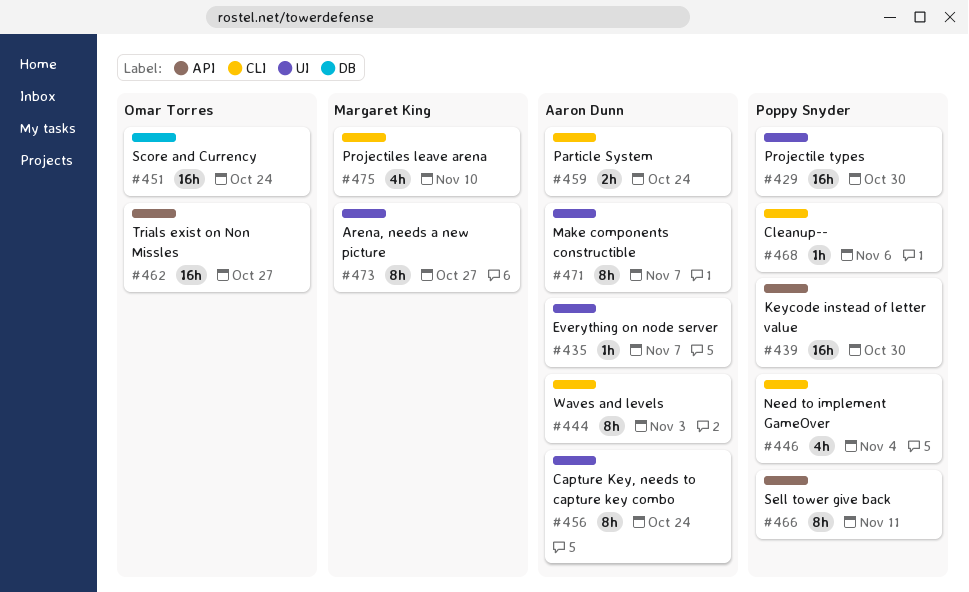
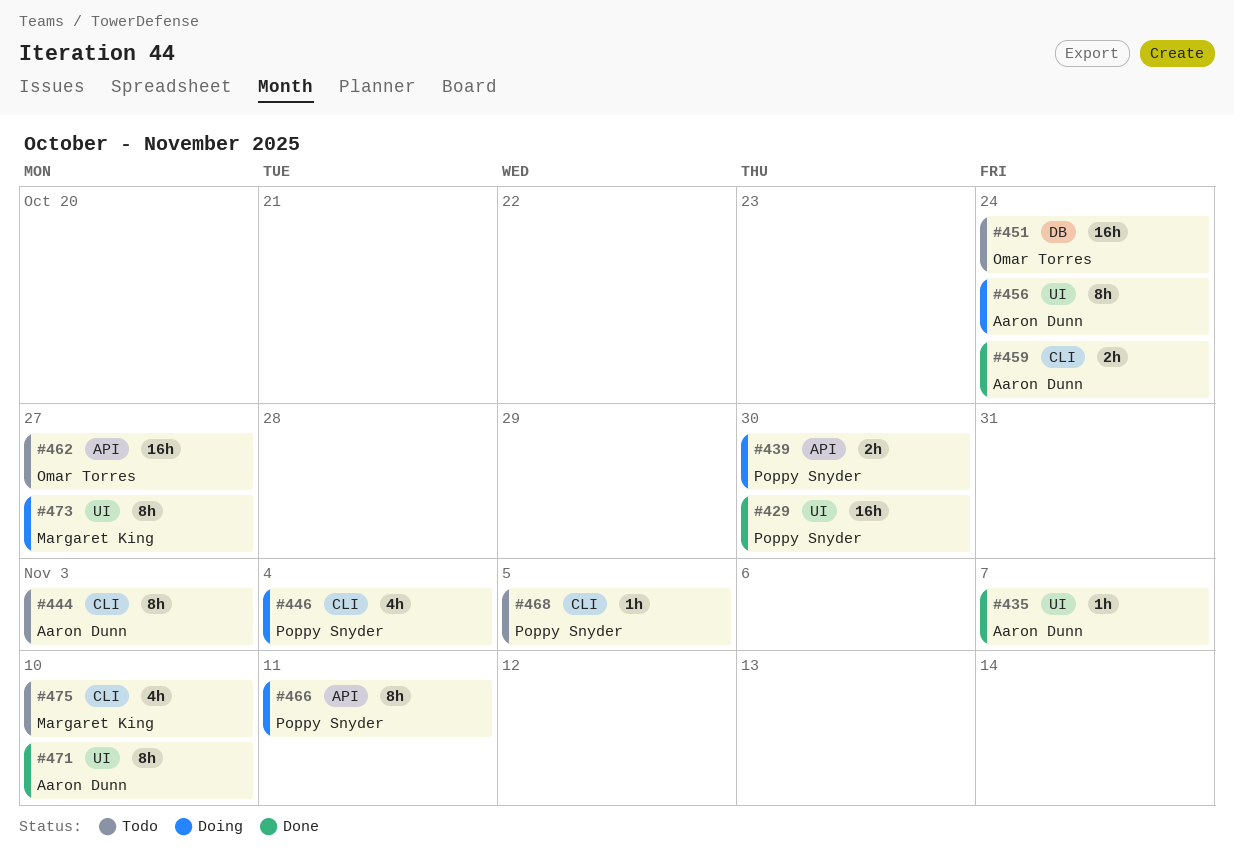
#439, estimate: 16h -> 2h
#468, due: Nov 6 -> Nov 5
#471, due: Nov 7 -> Nov 10

